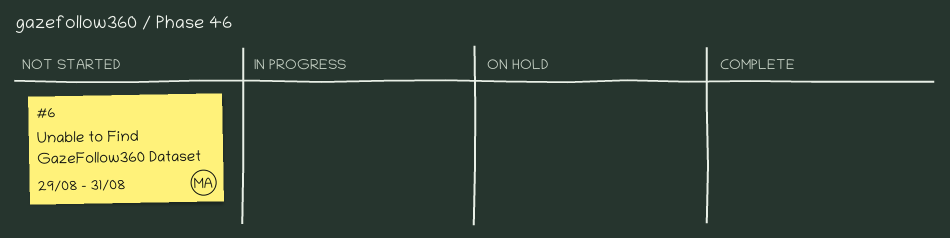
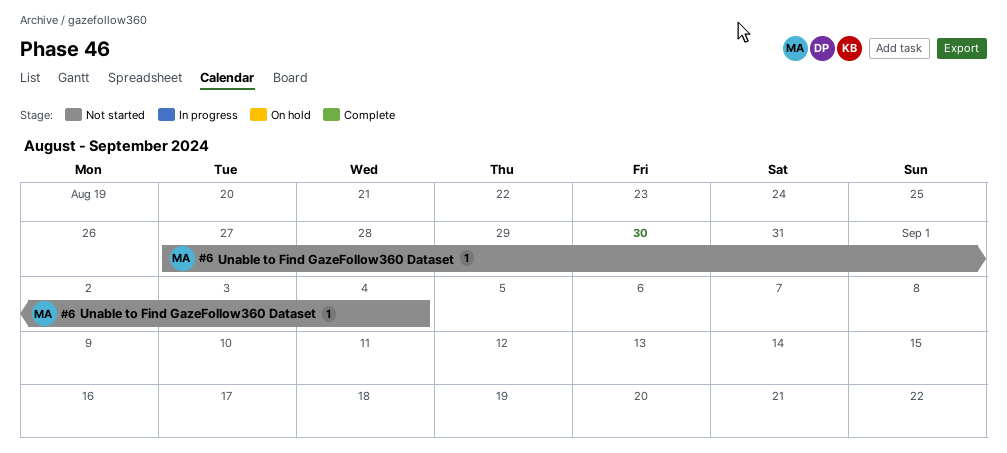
#6, start: Aug 29 -> Aug 27
#6, due: Aug 31 -> Sep 4

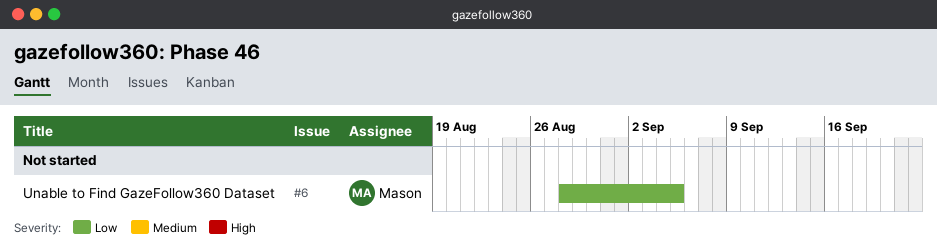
#6, start: Aug 27 -> Aug 28
#6, due: Sep 4 -> Sep 5

